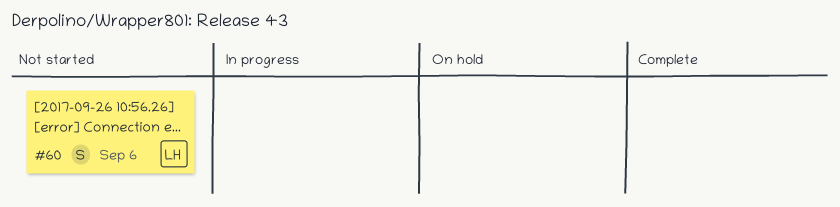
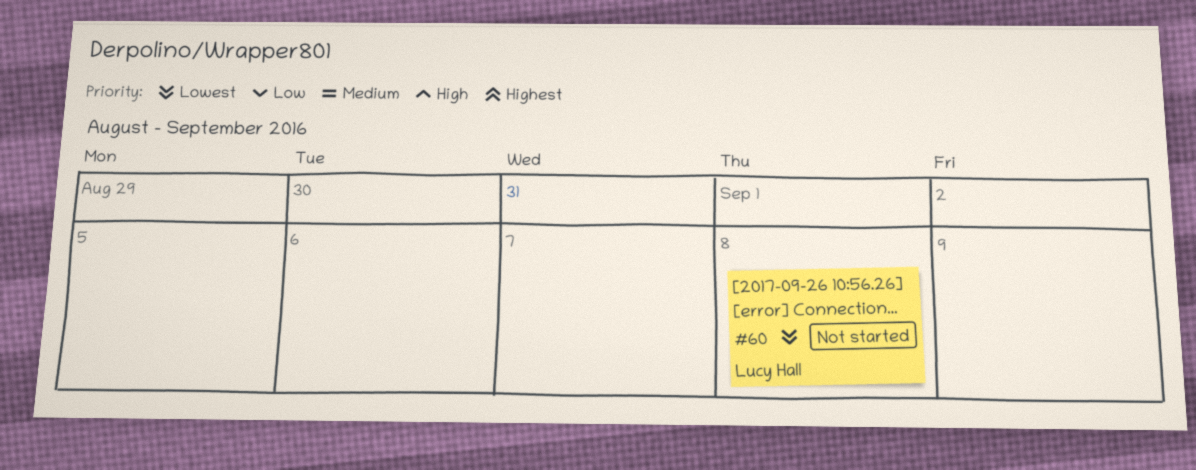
#60, due: Sep 6 -> Sep 8

